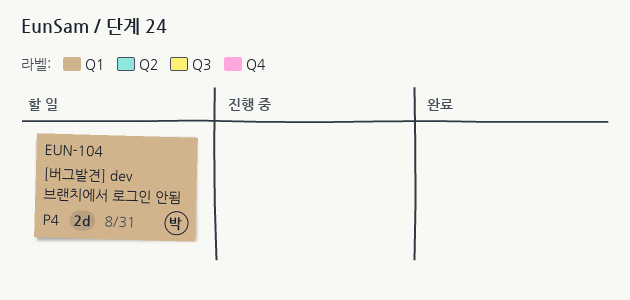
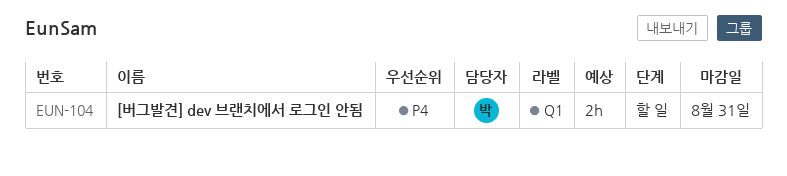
EUN-104, estimate: 2d -> 2h

